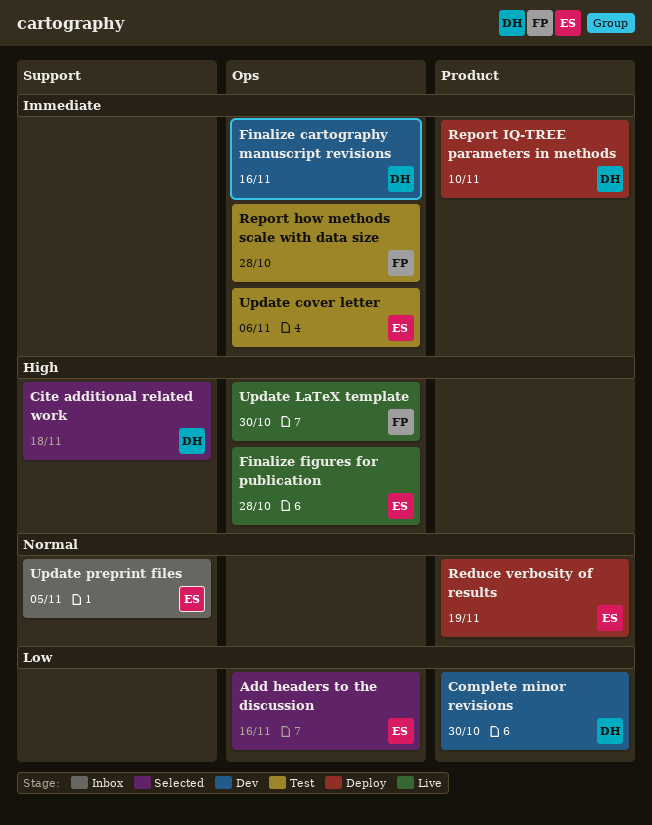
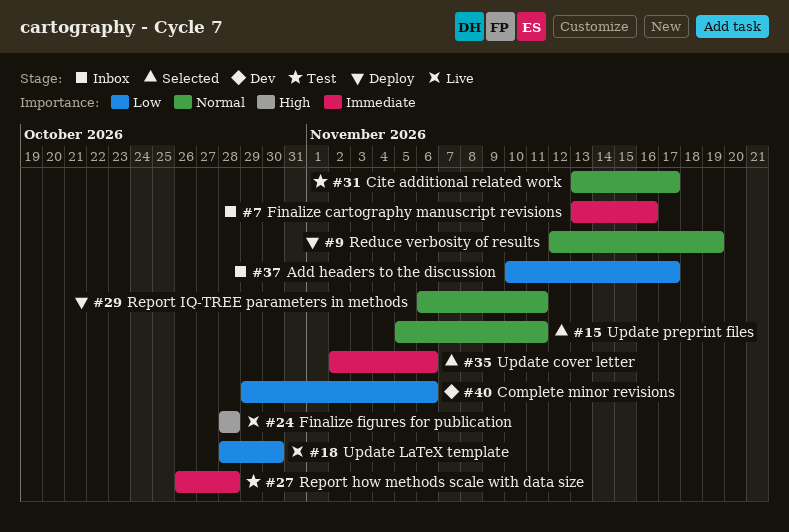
Add headers to the discussion, status: Selected -> Inbox
Add headers to the discussion, due: Nov 16 -> Nov 17
Cite additional related work, status: Selected -> Test
Cite additional related work, priority: High -> Normal
Cite additional related work, due: Nov 18 -> Nov 17
Complete minor revisions, due: Oct 30 -> Nov 6
Finalize cartography manuscript revisions, status: Dev -> Inbox
Report IQ-TREE parameters in methods, priority: Immediate -> Normal
Report IQ-TREE parameters in methods, due: Nov 10 -> Nov 11
Update cover letter, status: Test -> Selected
Update LaTeX template, priority: High -> Low
Update preprint files, status: Inbox -> Selected
Update preprint files, due: Nov 5 -> Nov 11

